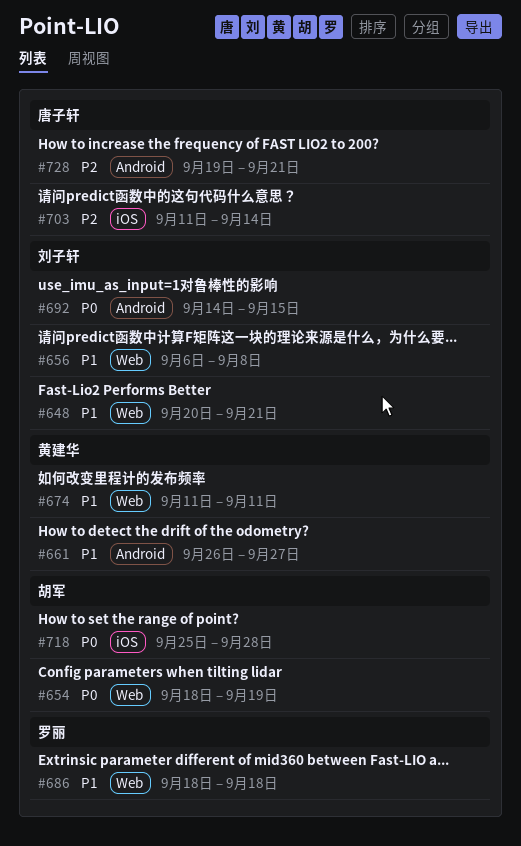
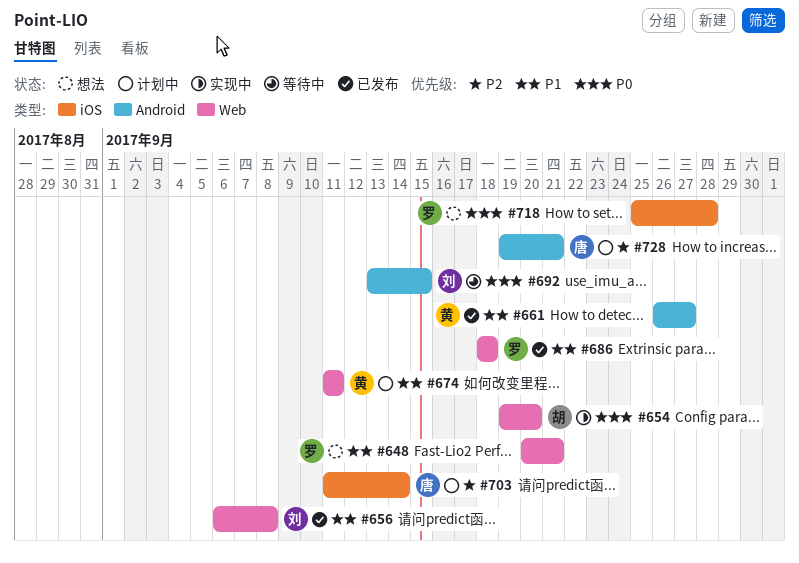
#648, owner: 刘子轩 -> 罗丽
#654, start: Sep 18 -> Sep 19
#654, due: Sep 19 -> Sep 20
#692, start: Sep 14 -> Sep 13
#718, owner: 胡军 -> 罗丽

